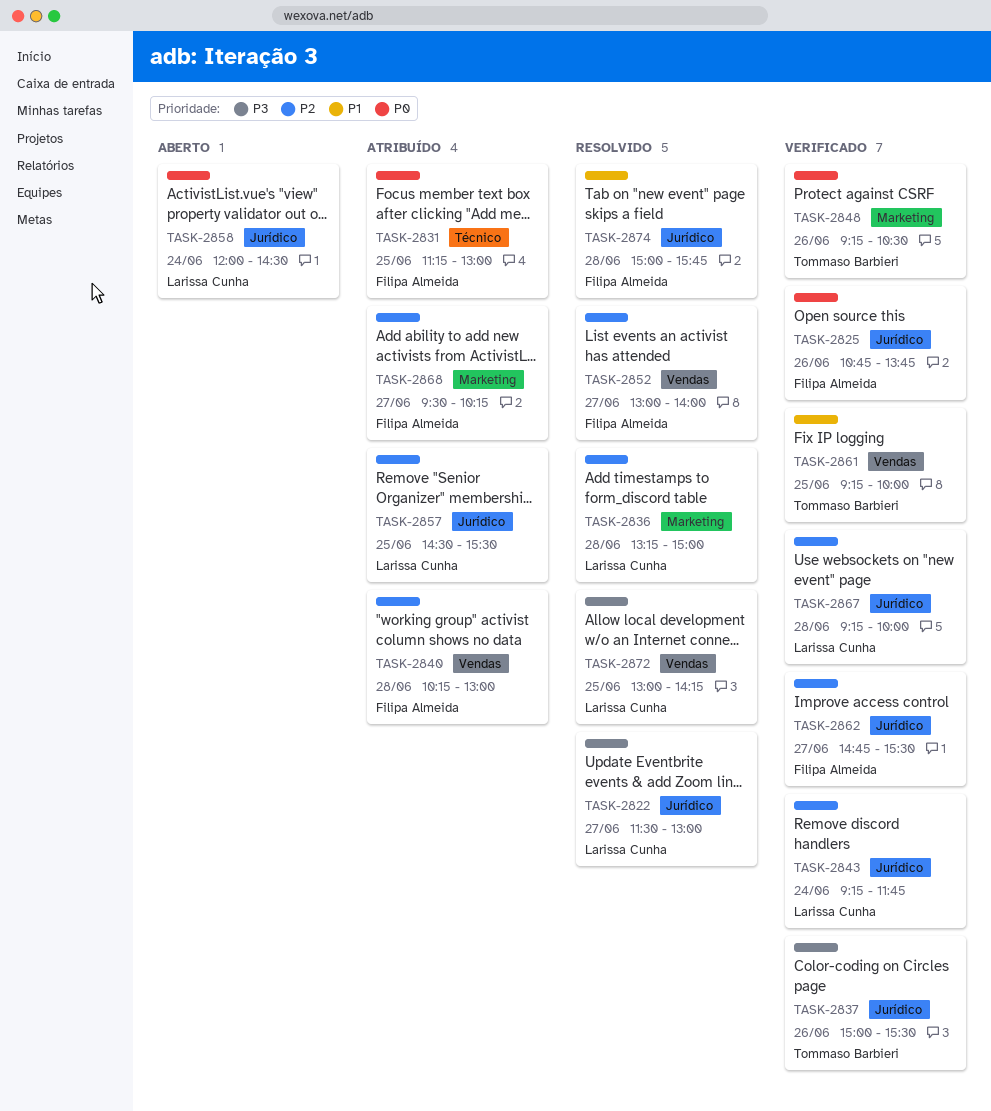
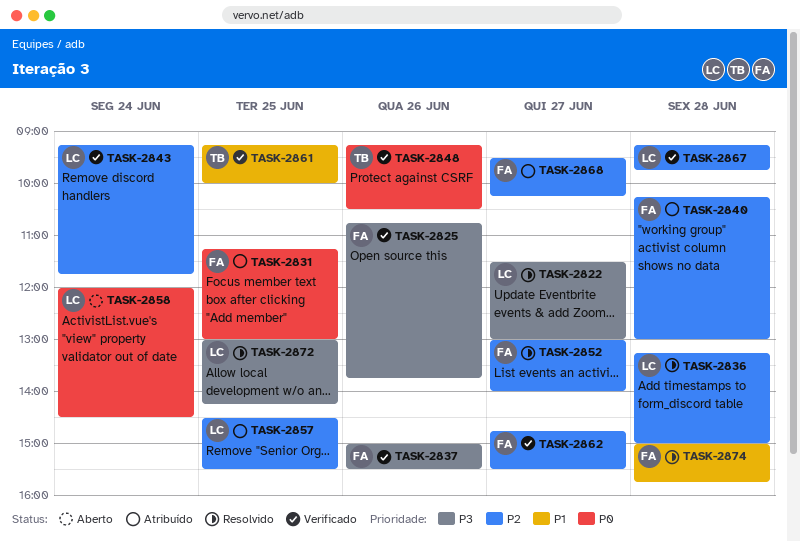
TASK-2825, priority: P0 -> P3
TASK-2837, owner: Tommaso Barbieri -> Filipa Almeida
TASK-2867, ends: 10:00 -> 09:45

